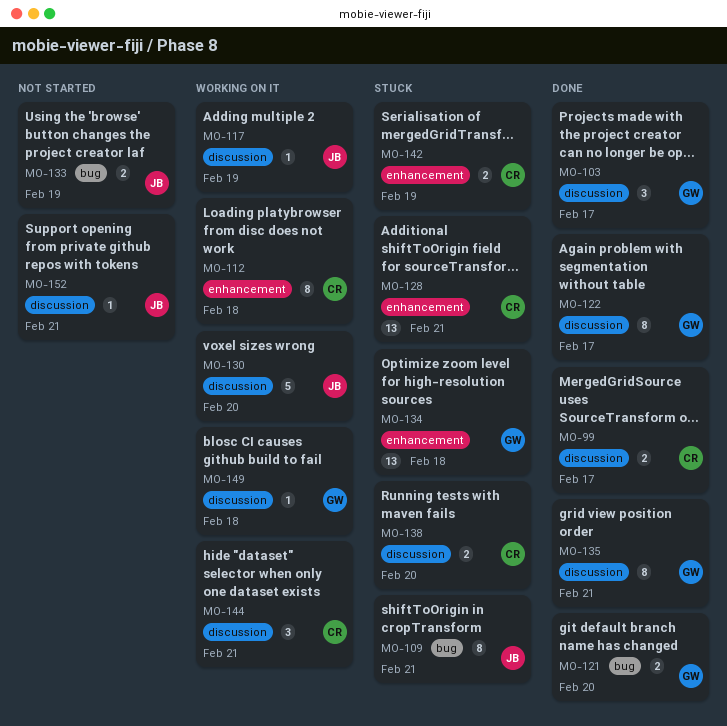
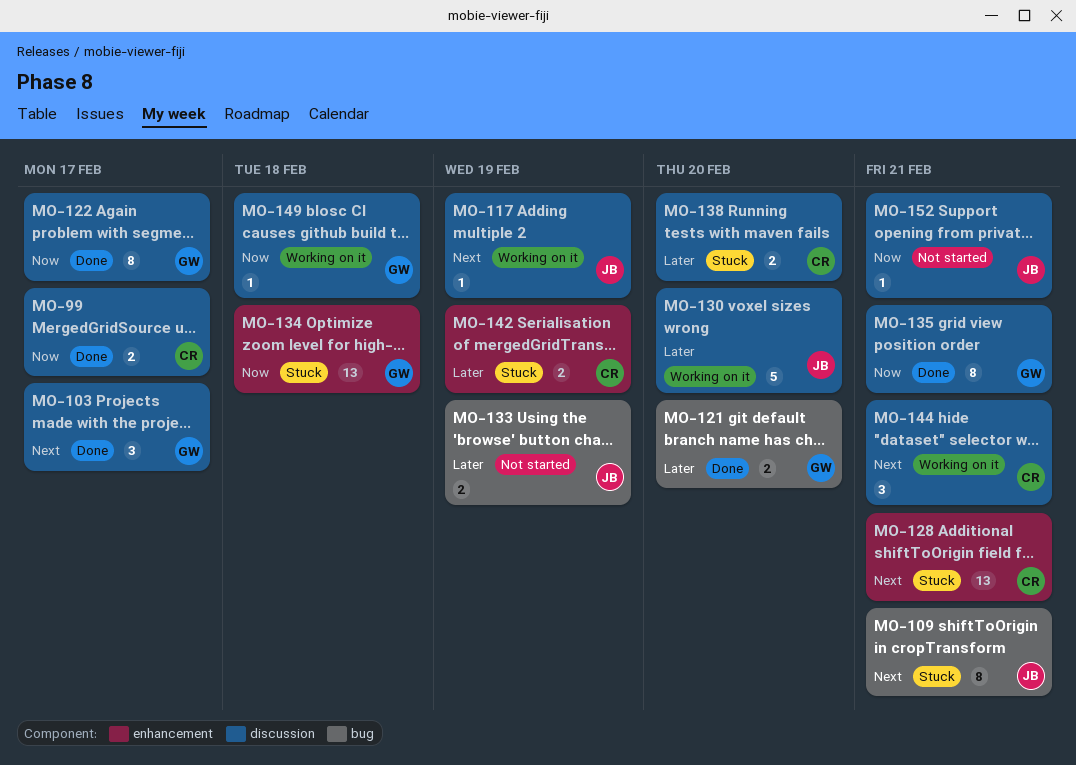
MO-112: present -> none

